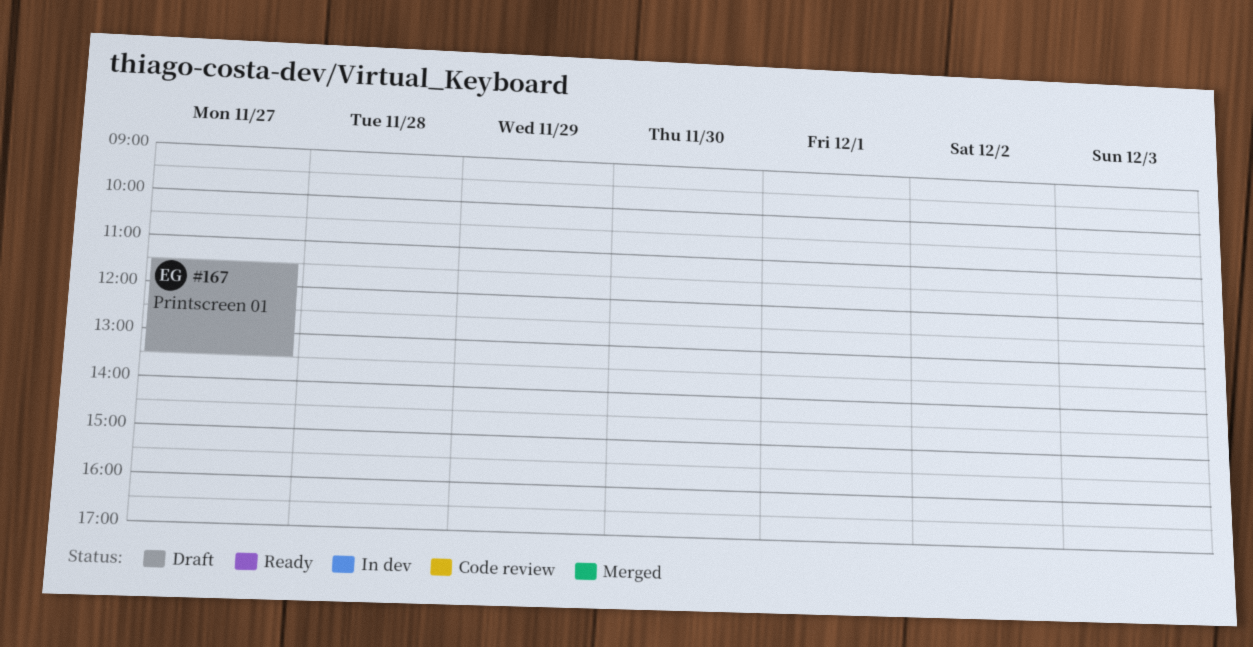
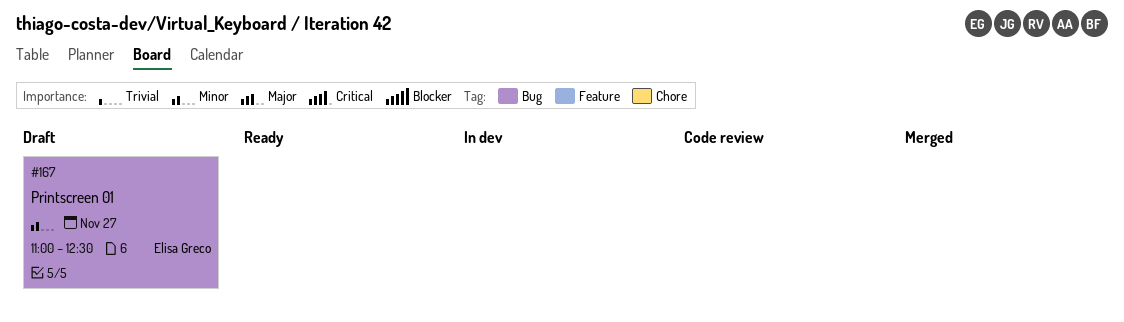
#167, begins: 11:30 -> 11:00
#167, ends: 13:30 -> 12:30

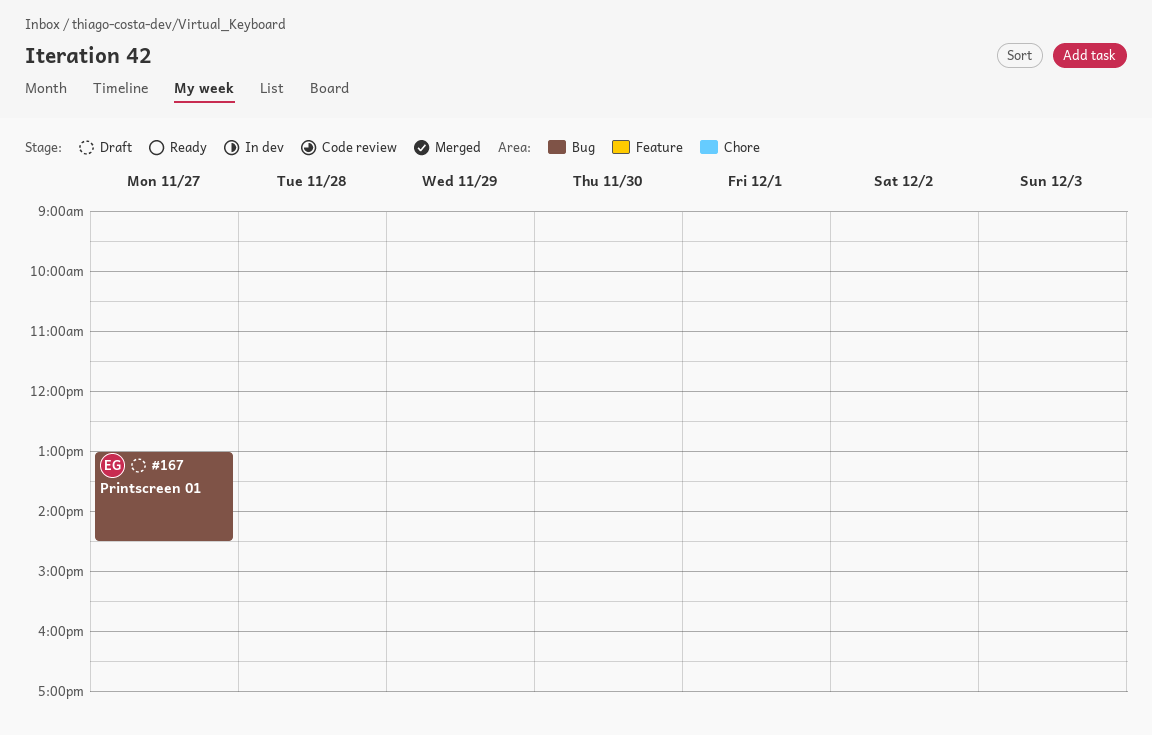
#167, begins: 11:00 -> 13:00
#167, ends: 12:30 -> 14:30

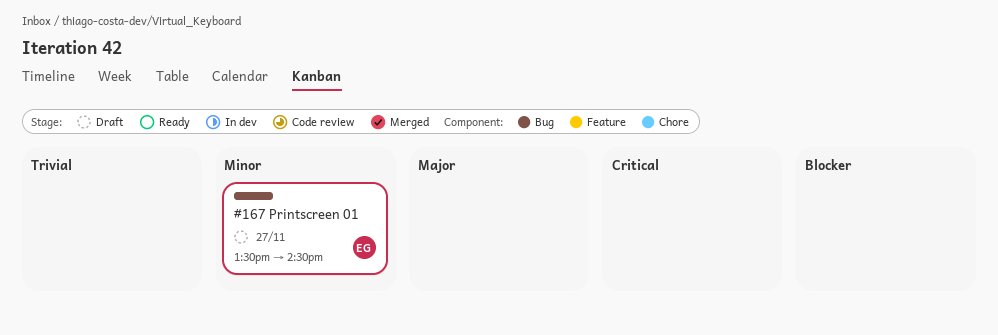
#167, begins: 13:00 -> 13:30

